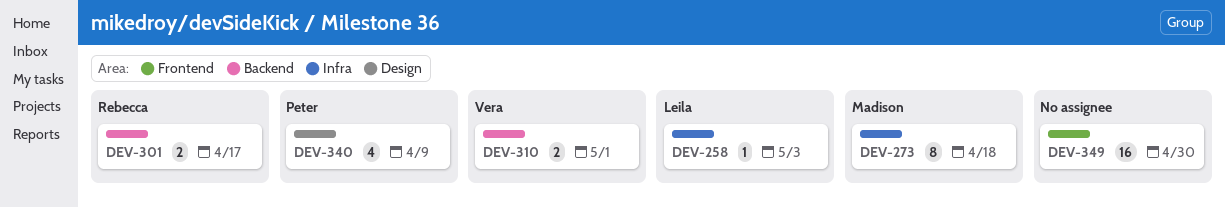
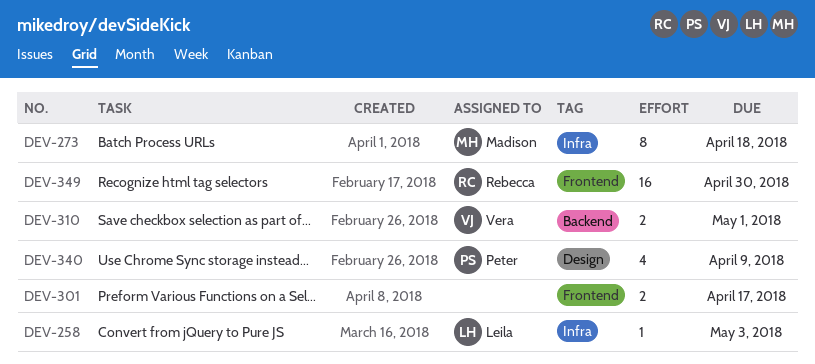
DEV-301, owner: Rebecca -> none
DEV-301, label: Backend -> Frontend
DEV-349, owner: none -> Rebecca

